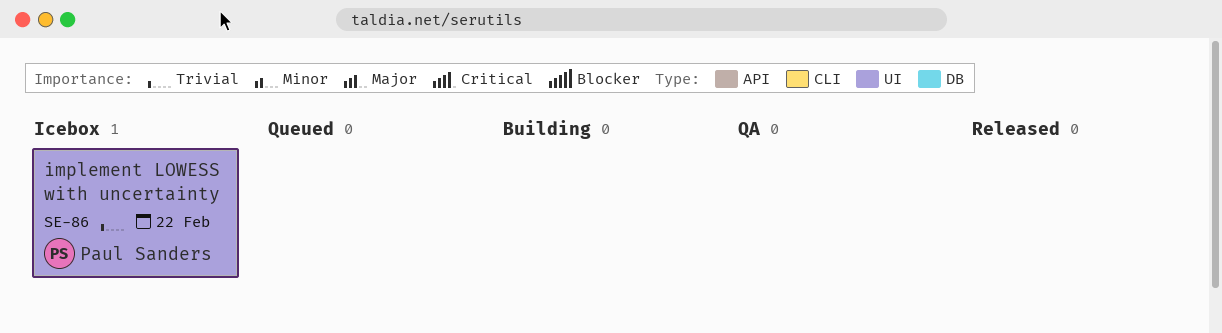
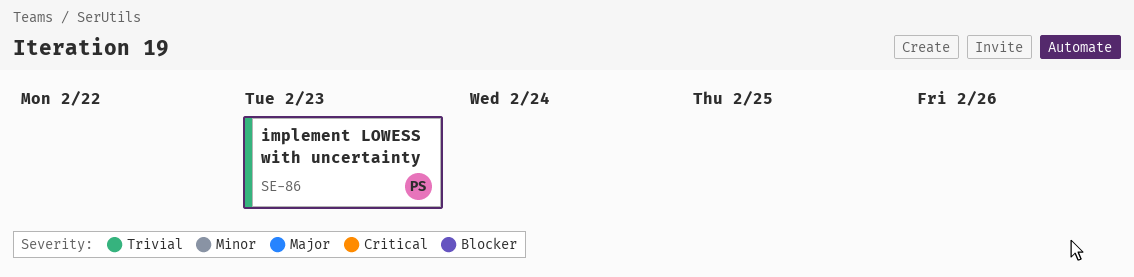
SE-86, due: Feb 22 -> Feb 23

